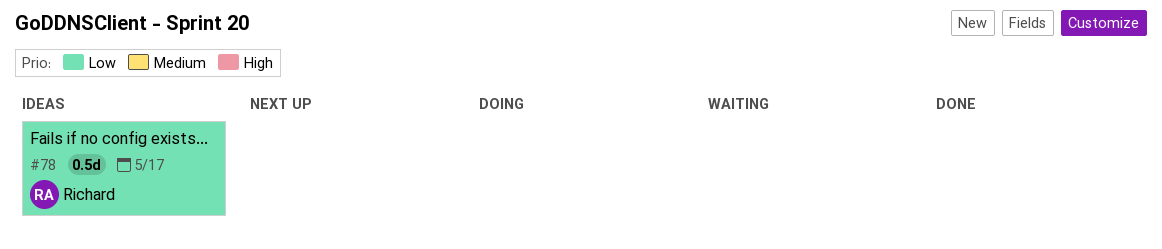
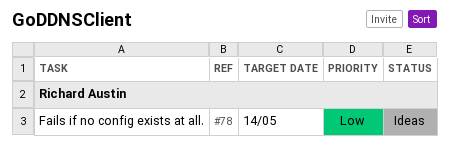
#78, due: May 17 -> May 14

